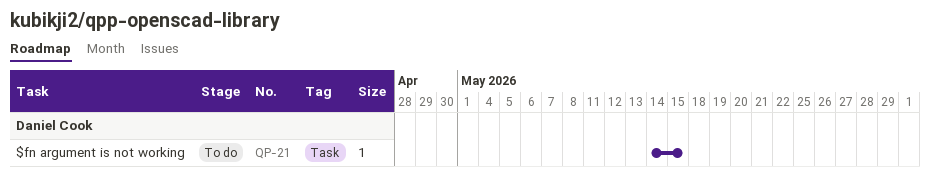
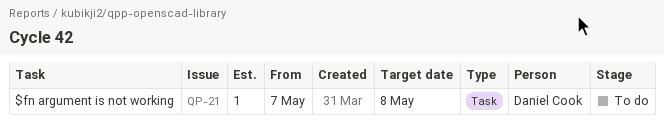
QP-21, start: May 14 -> May 7
QP-21, due: May 15 -> May 8

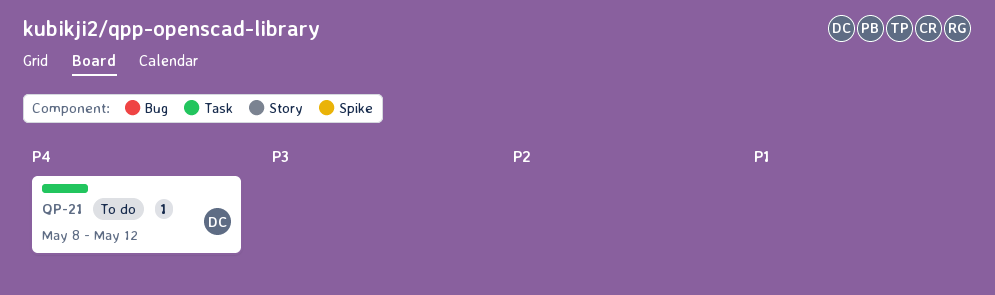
QP-21, start: May 7 -> May 8
QP-21, due: May 8 -> May 12

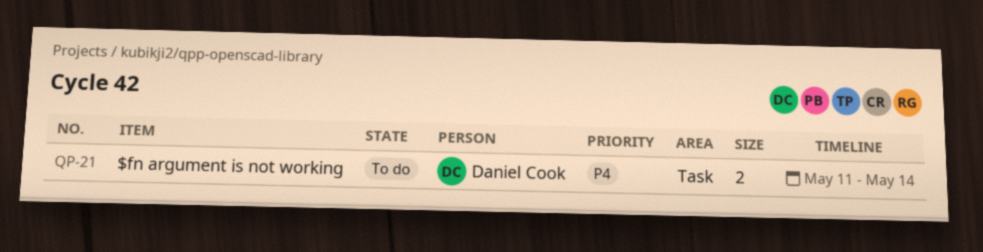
QP-21, estimate: 1 -> 2
QP-21, start: May 8 -> May 11
QP-21, due: May 12 -> May 14

